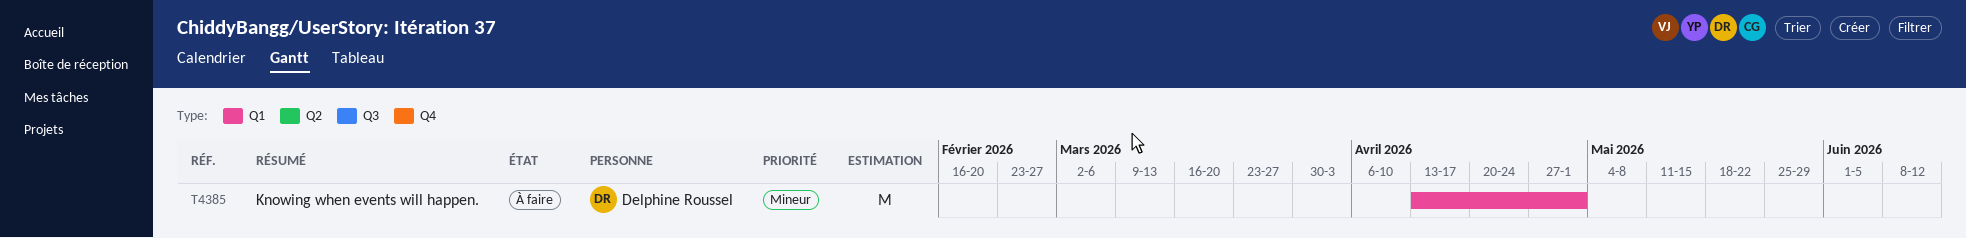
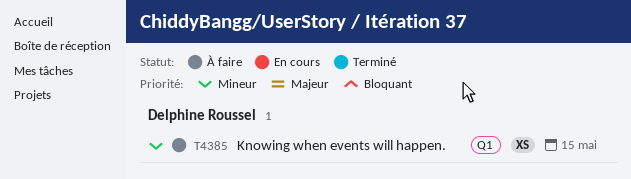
T4385, estimate: M -> XS
T4385, due: May 1 -> May 15

